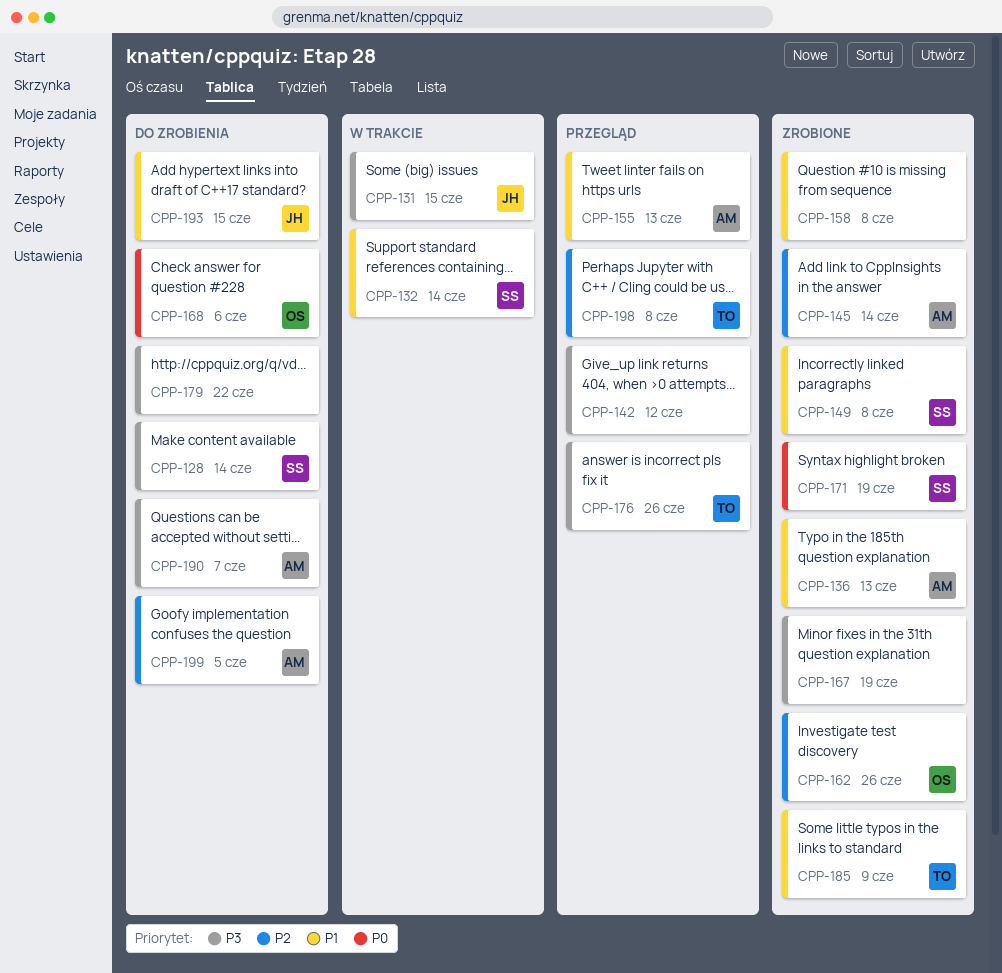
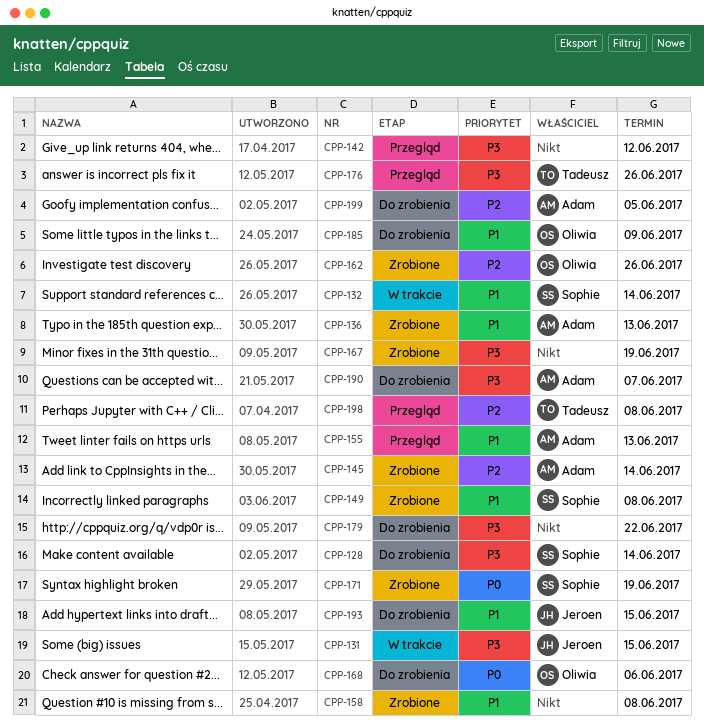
CPP-185, status: Zrobione -> Do zrobienia
CPP-185, owner: Tadeusz -> Oliwia

